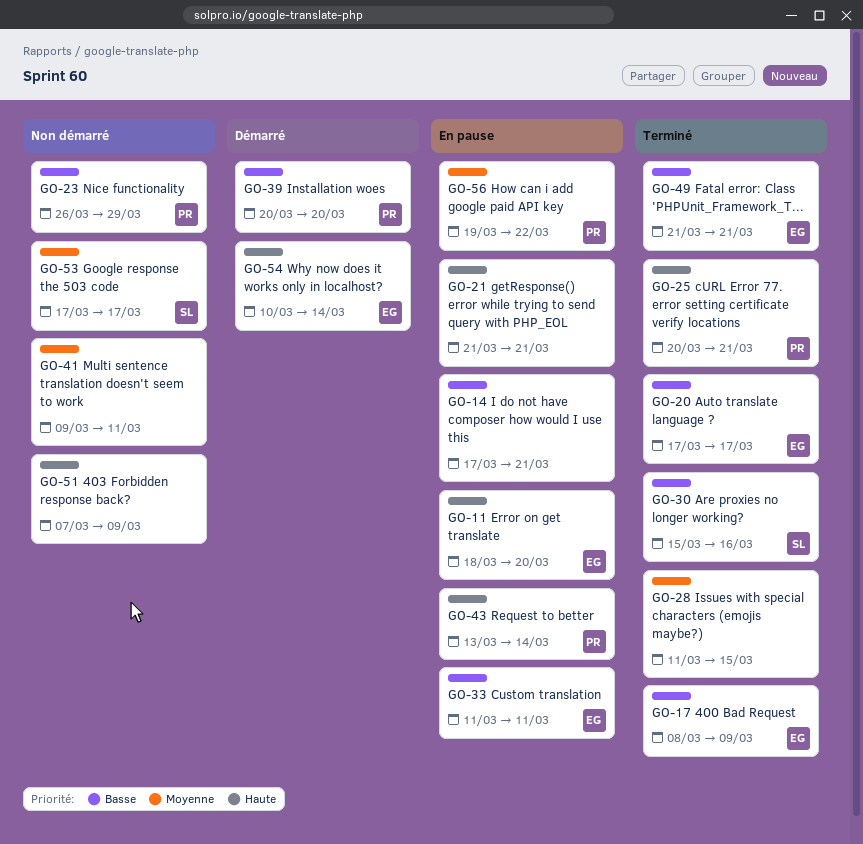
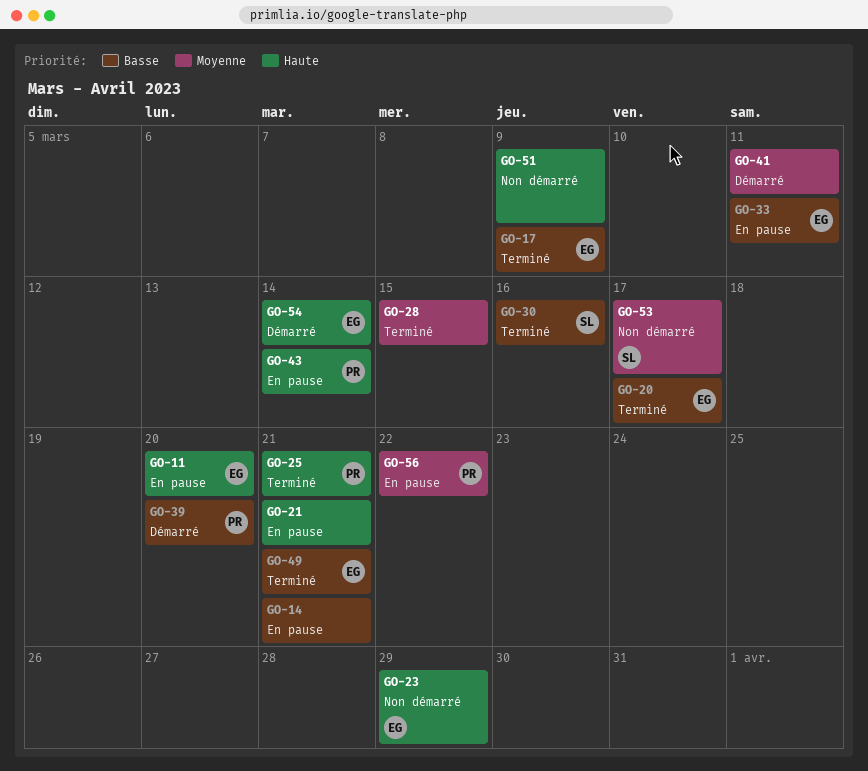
GO-23, owner: PR -> EG
GO-23, priority: Basse -> Haute
GO-41, status: Non démarré -> Démarré

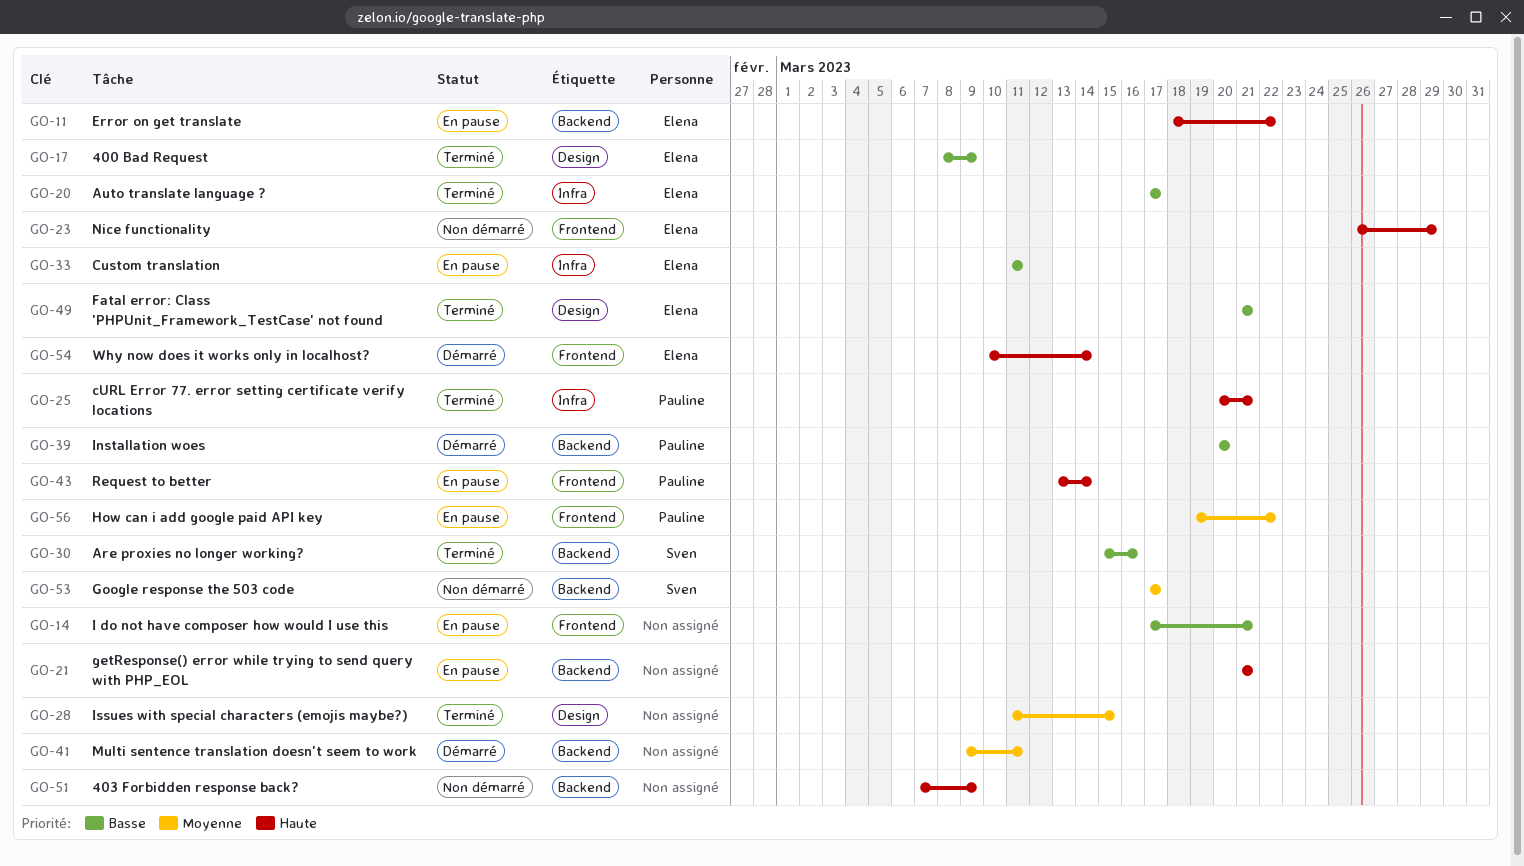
GO-11, due: Mar 20 -> Mar 22

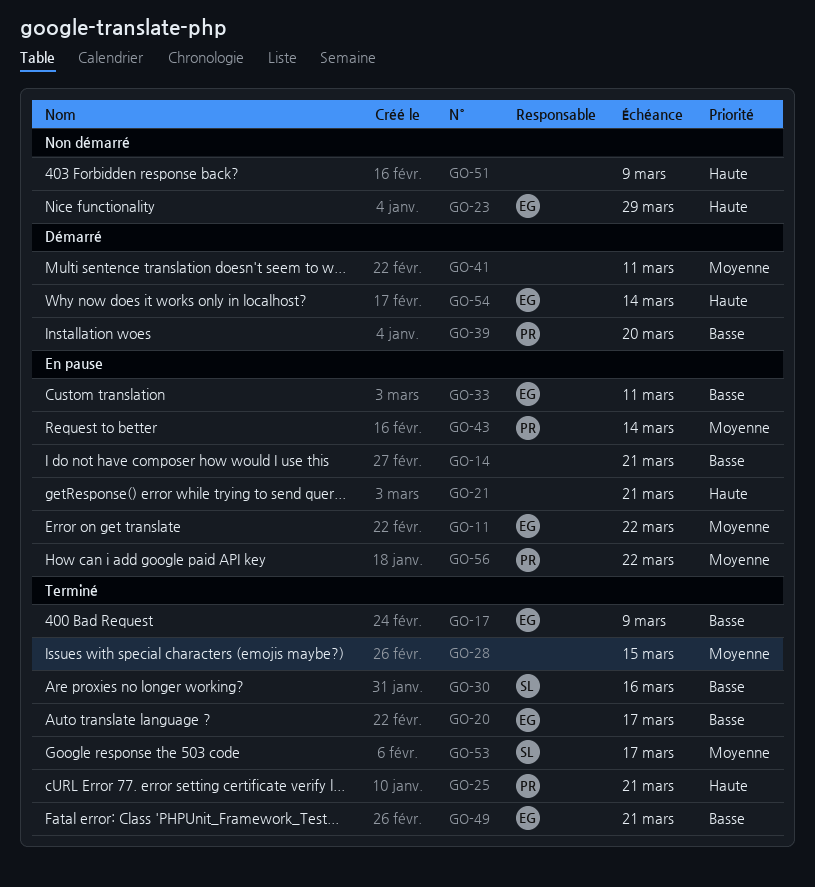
GO-11, priority: Haute -> Moyenne
GO-43, priority: Haute -> Moyenne
GO-53, status: Non démarré -> Terminé

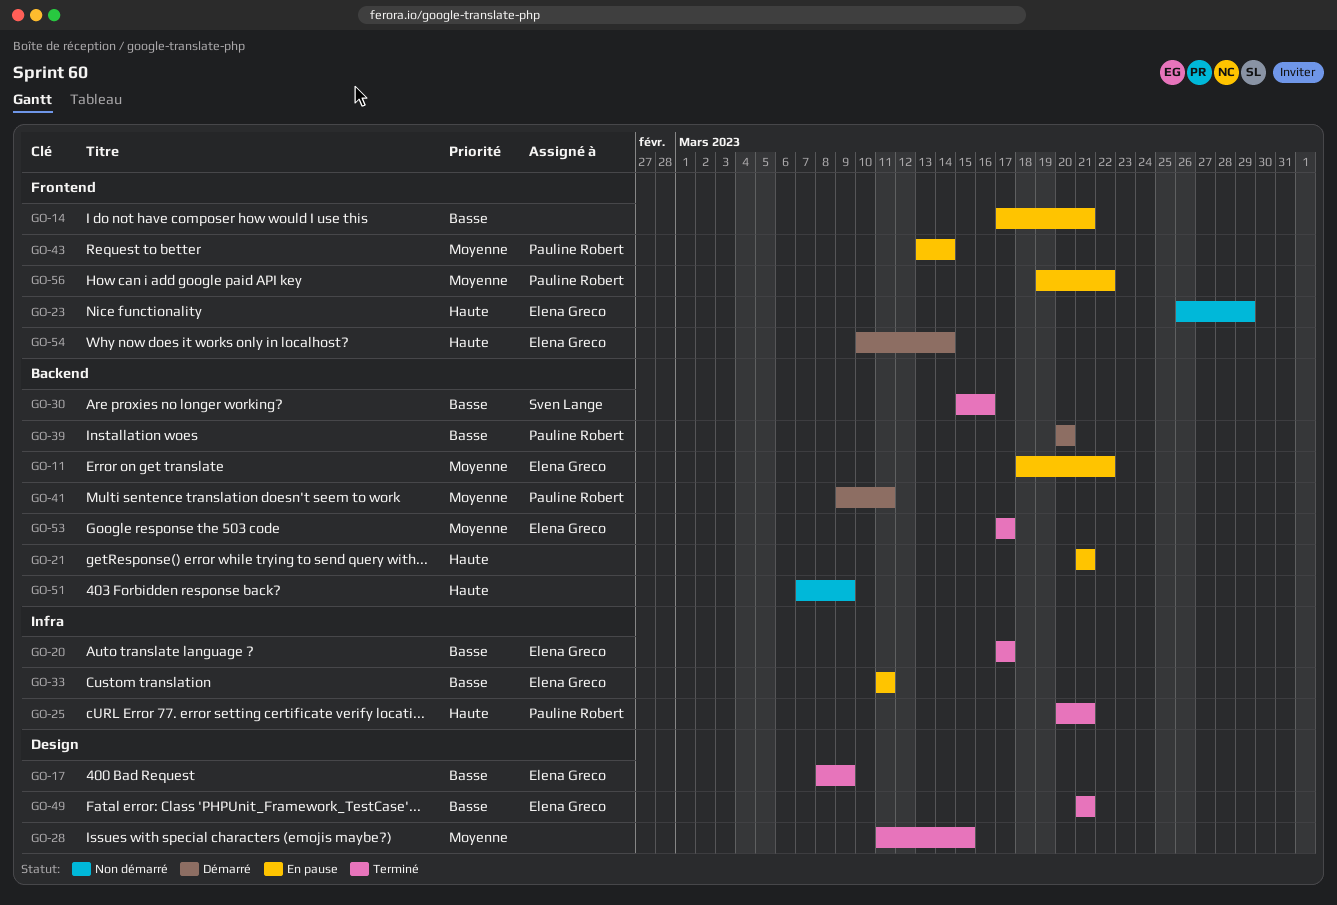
GO-41, owner: none -> Pauline Robert
GO-53, owner: Sven Lange -> Elena Greco

